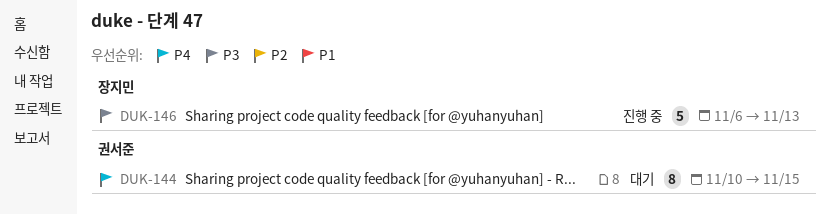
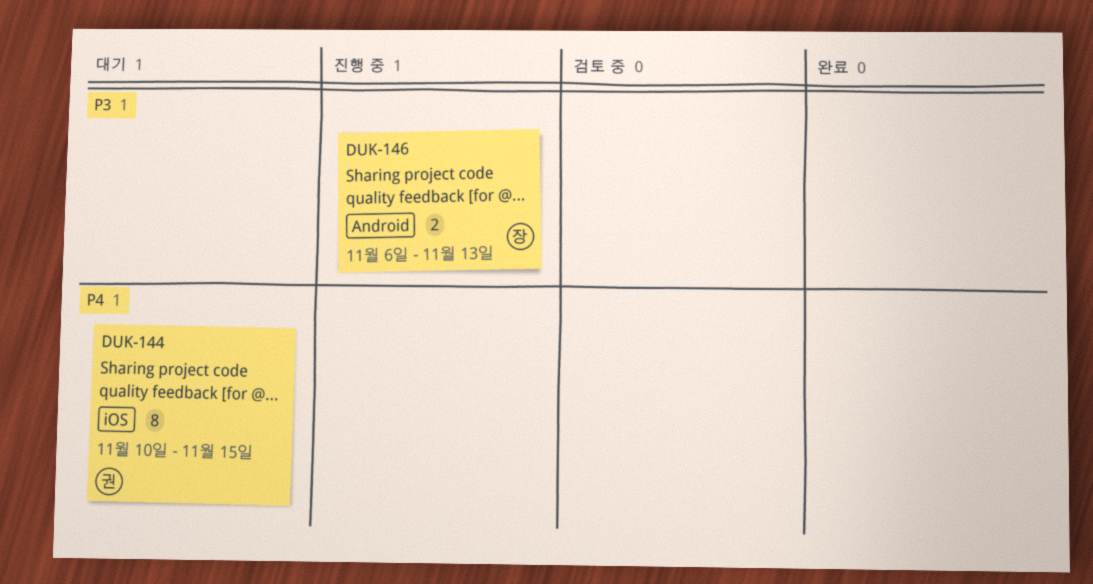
DUK-146, estimate: 5 -> 2

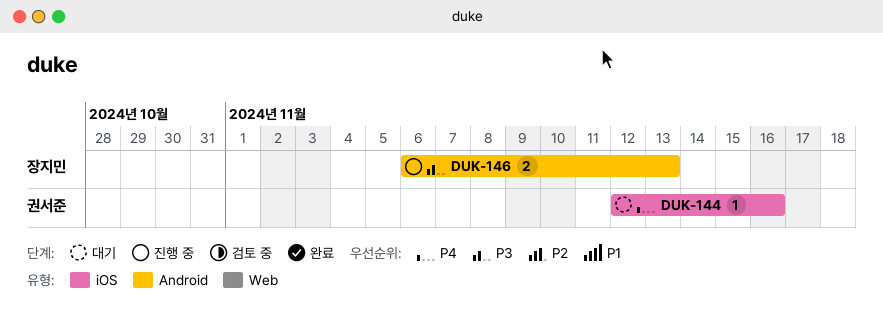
DUK-144, estimate: 8 -> 1
DUK-144, start: Nov 10 -> Nov 12
DUK-144, due: Nov 15 -> Nov 16

